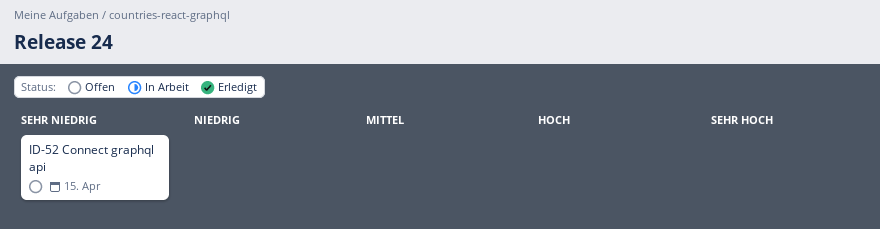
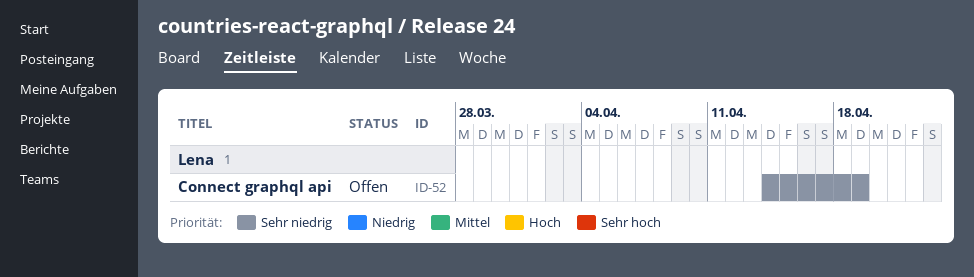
ID-52, due: Apr 15 -> Apr 19

